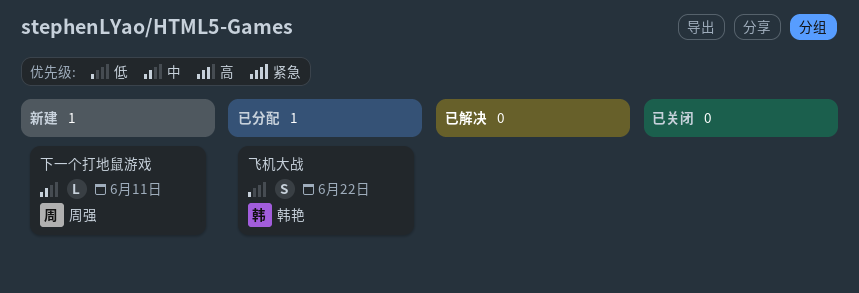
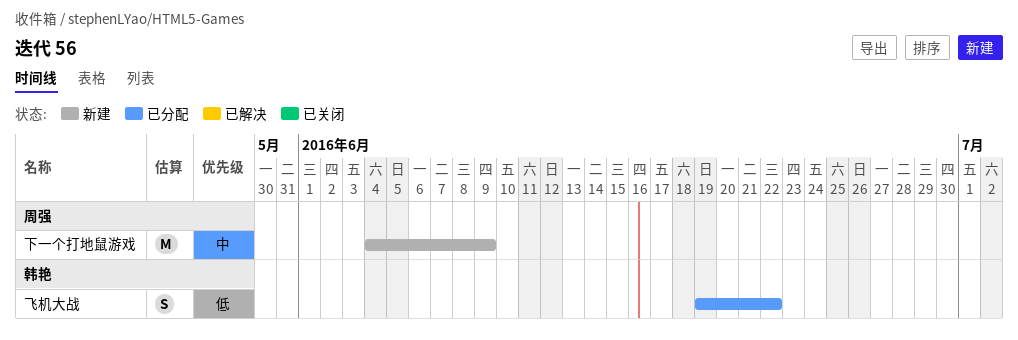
下一个打地鼠游戏, estimate: L -> M
下一个打地鼠游戏, due: Jun 11 -> Jun 9

